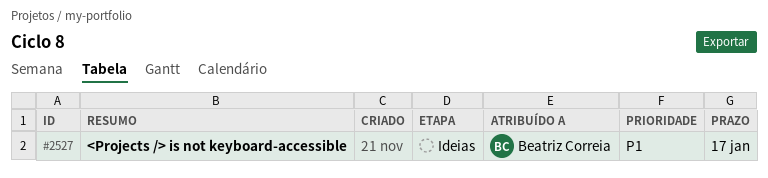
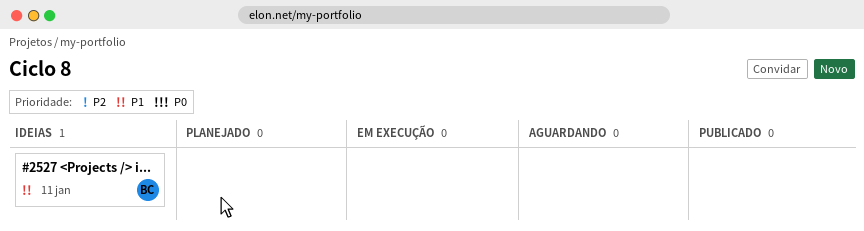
#2527, due: Jan 17 -> Jan 11

